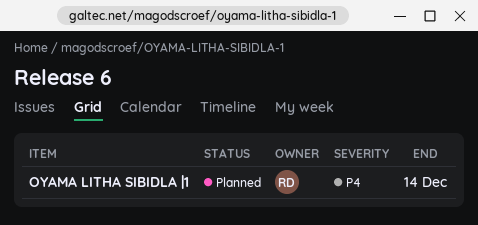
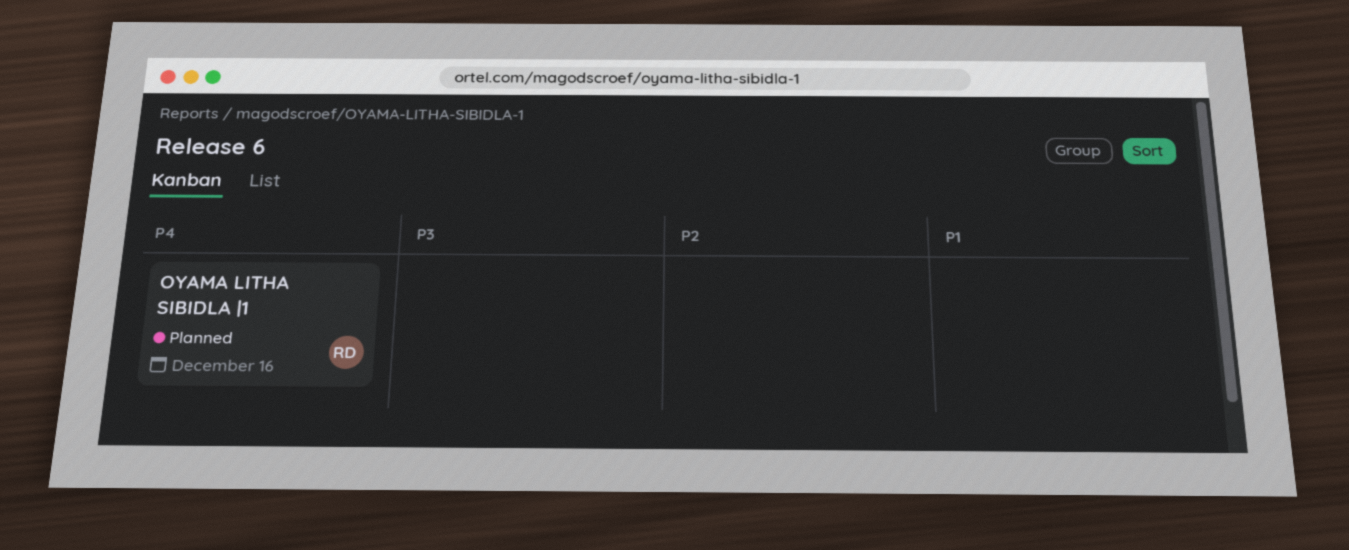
OYAMA LITHA SIBIDLA |1, due: Dec 14 -> Dec 16

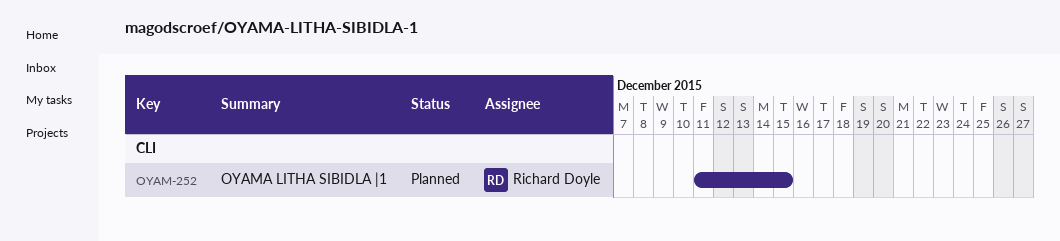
OYAMA LITHA SIBIDLA |1, due: Dec 16 -> Dec 15

